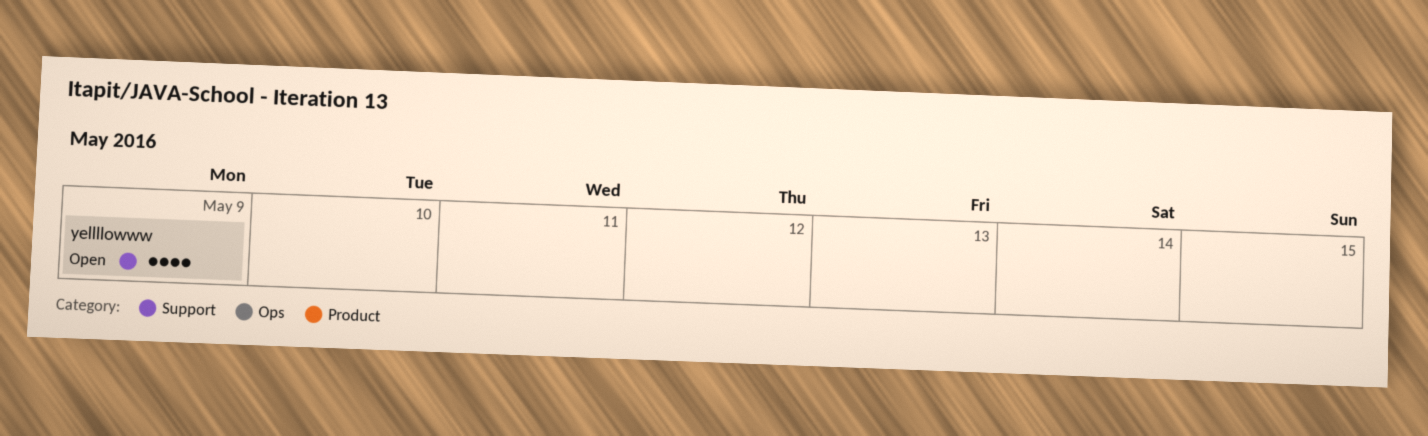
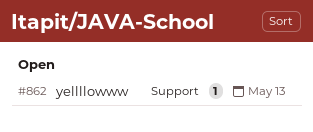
yellllowww, estimate: 4 -> 1
yellllowww, due: May 9 -> May 13

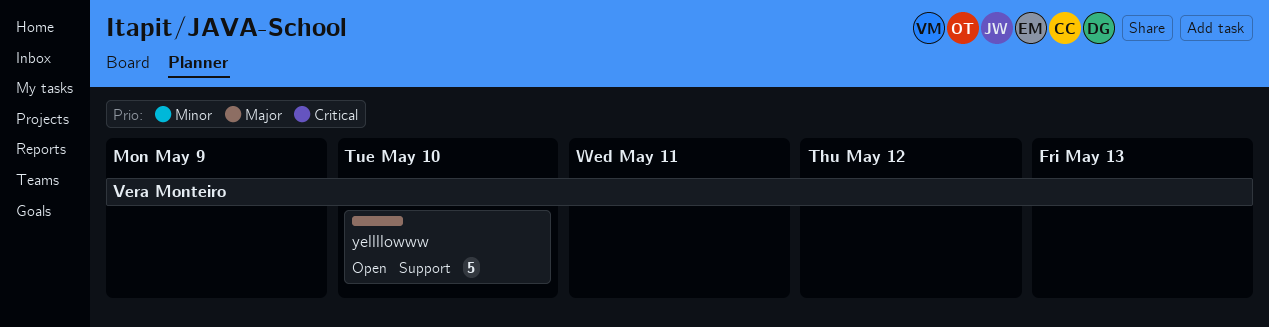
yellllowww, estimate: 1 -> 5
yellllowww, due: May 13 -> May 10

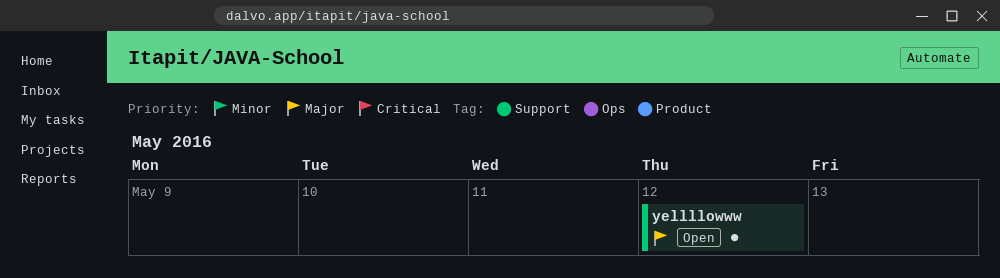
yellllowww, estimate: 5 -> 1
yellllowww, due: May 10 -> May 12

